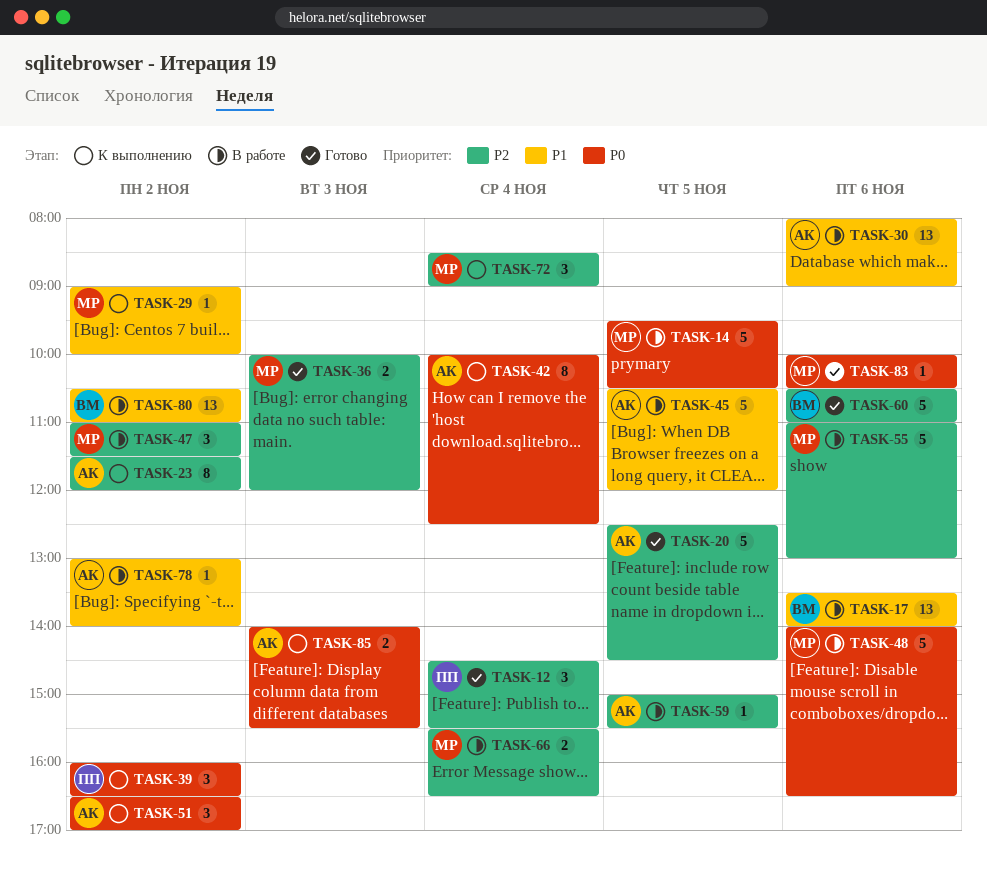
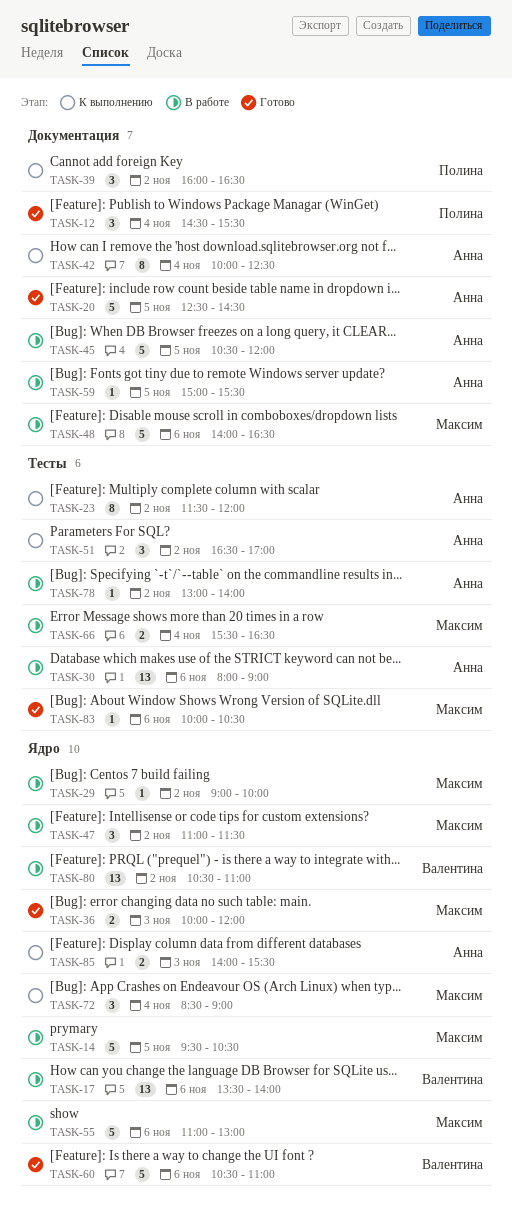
TASK-29, status: К выполнению -> В работе

